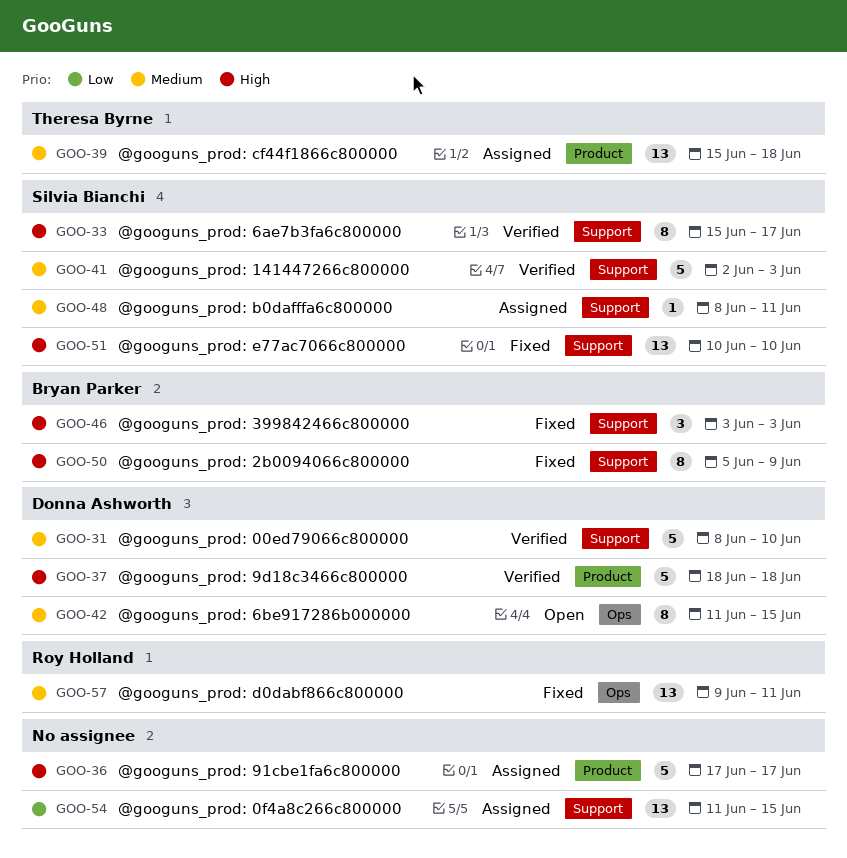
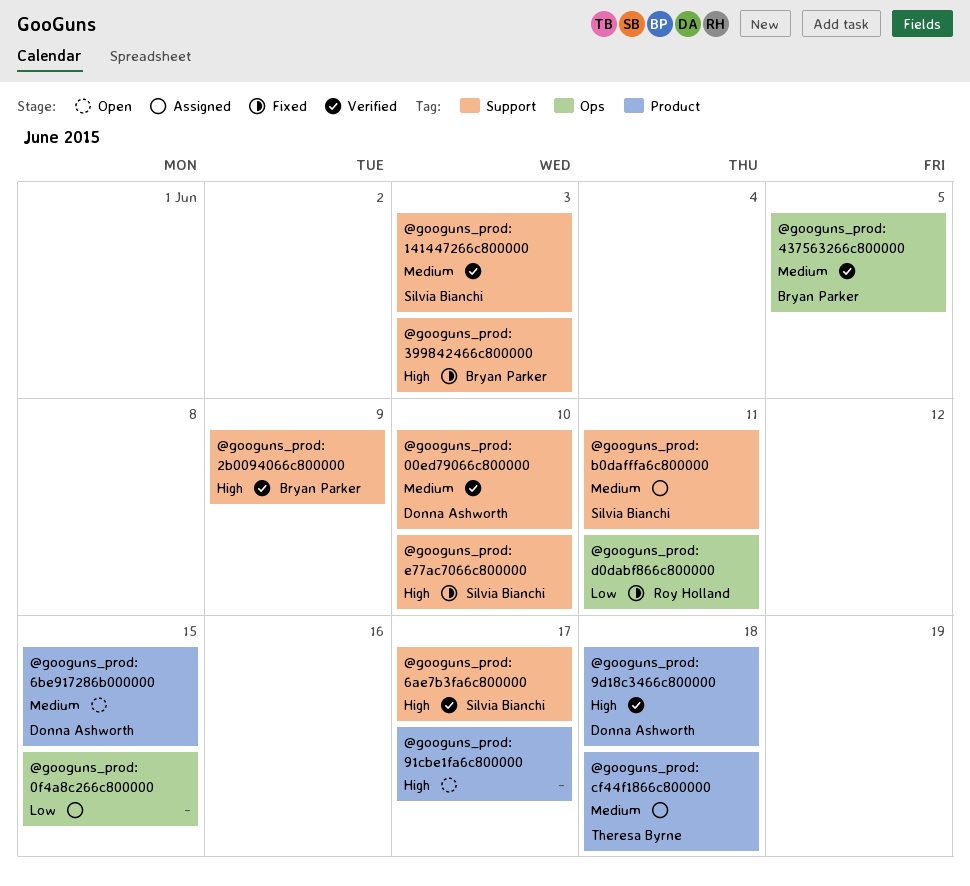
@googuns_prod: 0f4a8c266c800000, label: Support -> Ops
@googuns_prod: 2b0094066c800000, status: Fixed -> Verified
@googuns_prod: 437563266c800000: none -> present
@googuns_prod: 6be917286b000000, label: Ops -> Product
@googuns_prod: 91cbe1fa6c800000, status: Assigned -> Open
@googuns_prod: d0dabf866c800000, priority: Medium -> Low

